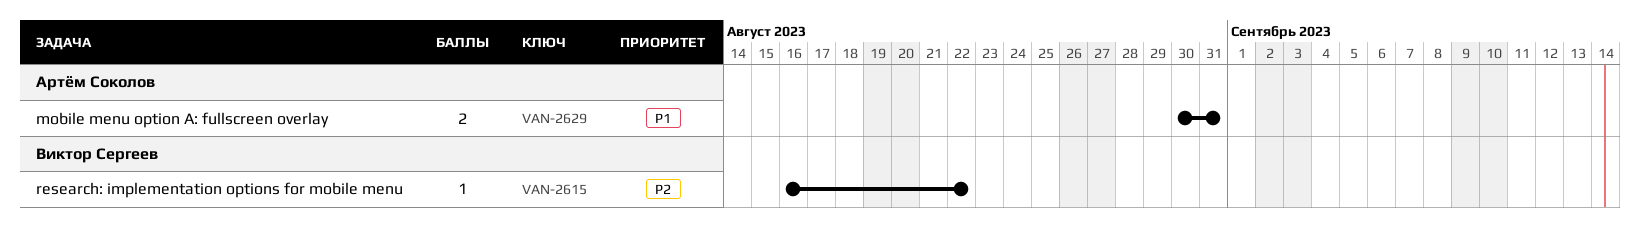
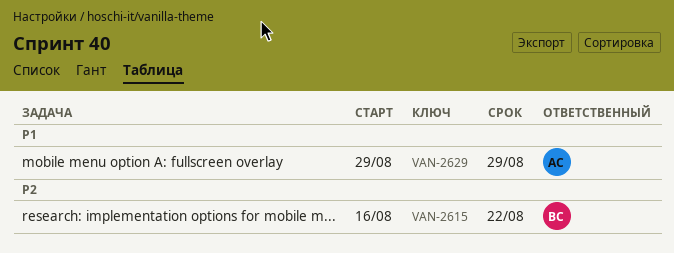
VAN-2629, start: Aug 30 -> Aug 29
VAN-2629, due: Aug 31 -> Aug 29

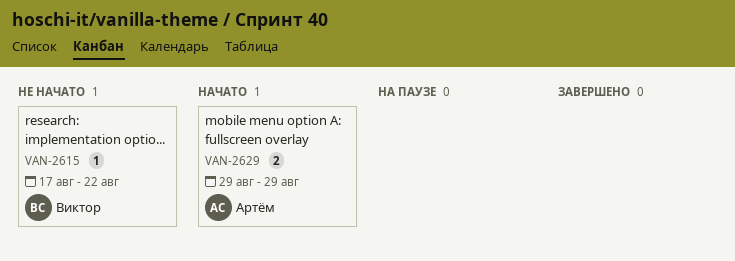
VAN-2615, start: Aug 16 -> Aug 17

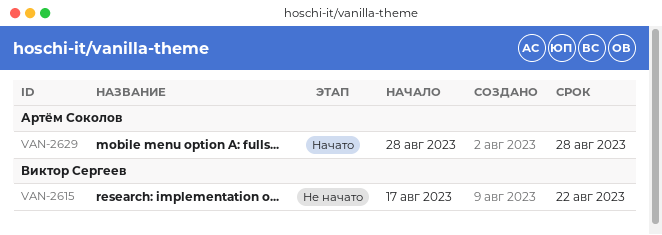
VAN-2629, start: Aug 29 -> Aug 28
VAN-2629, due: Aug 29 -> Aug 28

